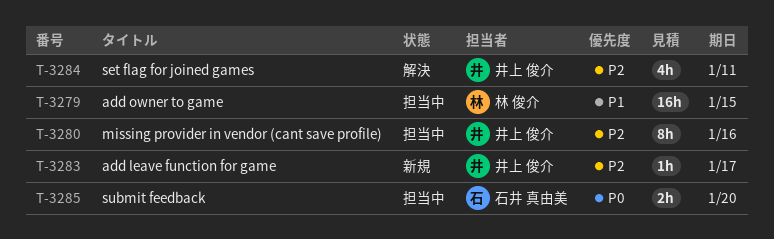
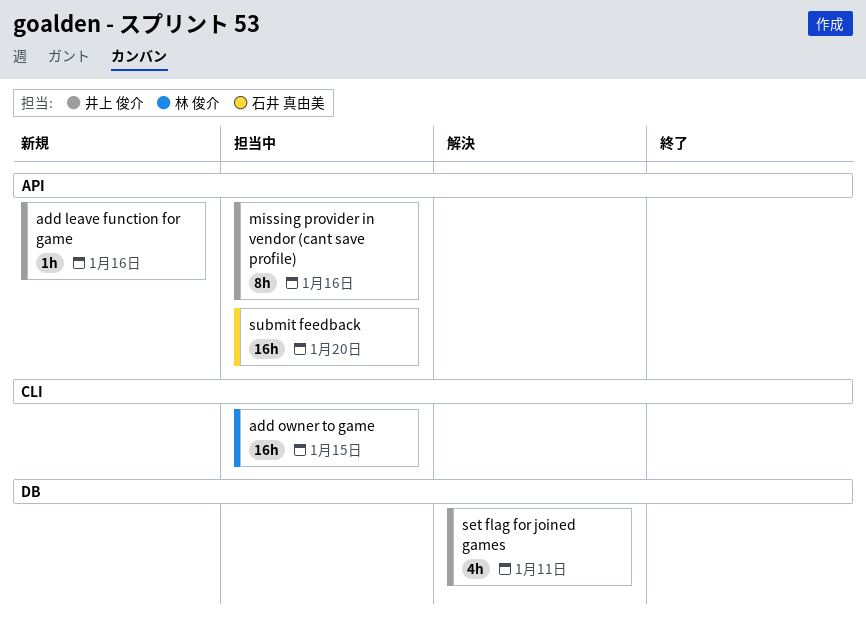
add leave function for game, due: Jan 17 -> Jan 16
submit feedback, estimate: 2h -> 16h

